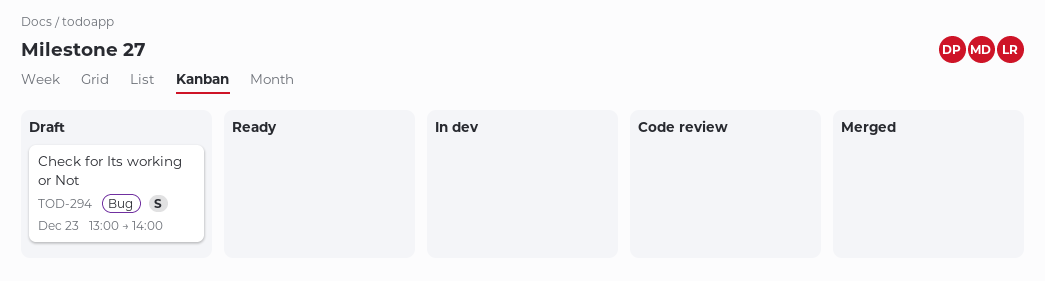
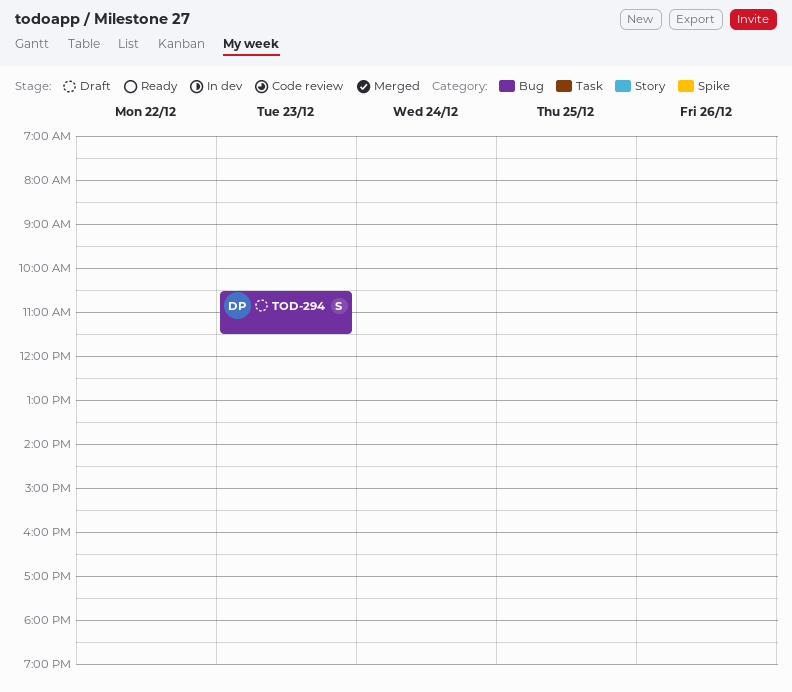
TOD-294, begins: 13:00 -> 10:30
TOD-294, ends: 14:00 -> 11:30

